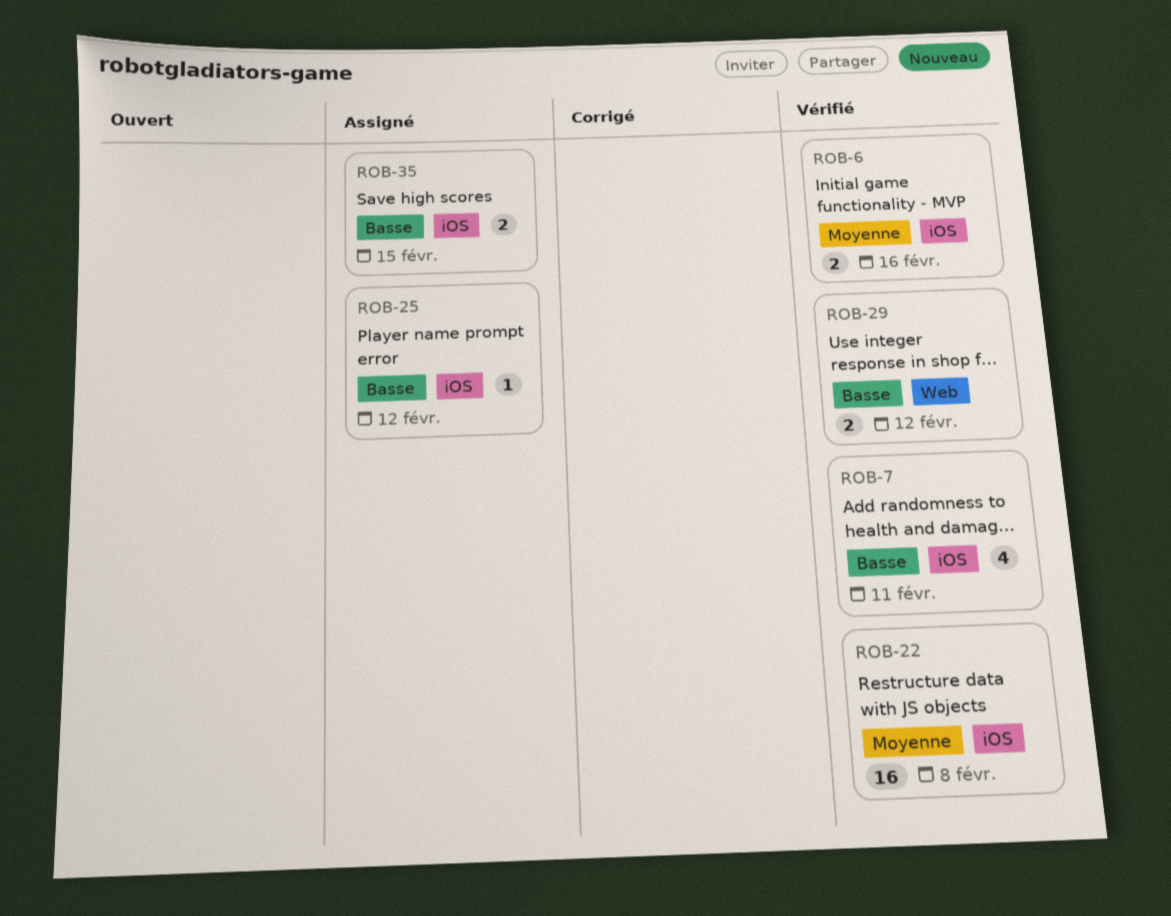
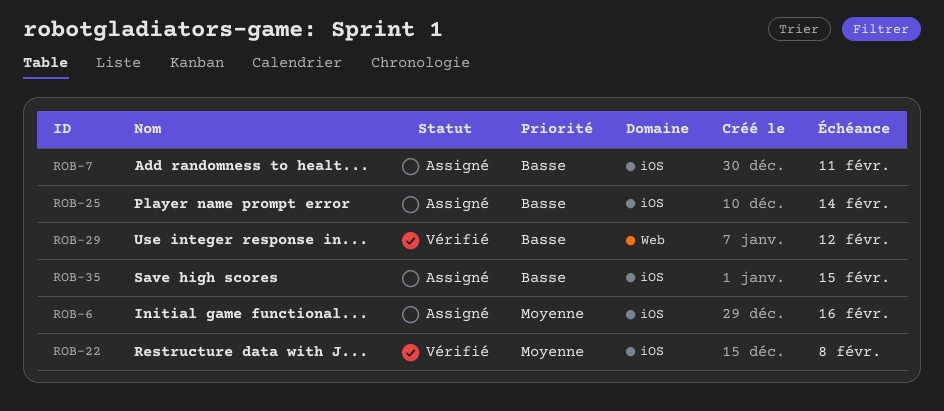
ROB-6, status: Vérifié -> Assigné
ROB-7, status: Vérifié -> Assigné
ROB-25, due: Feb 12 -> Feb 14

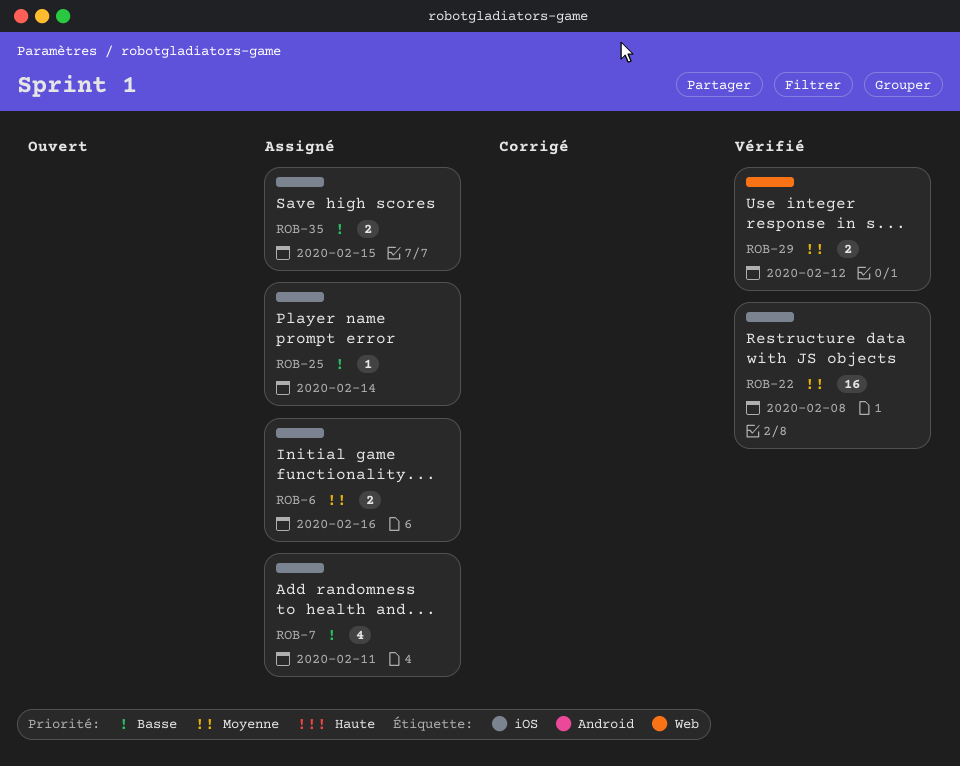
ROB-29, priority: Basse -> Moyenne

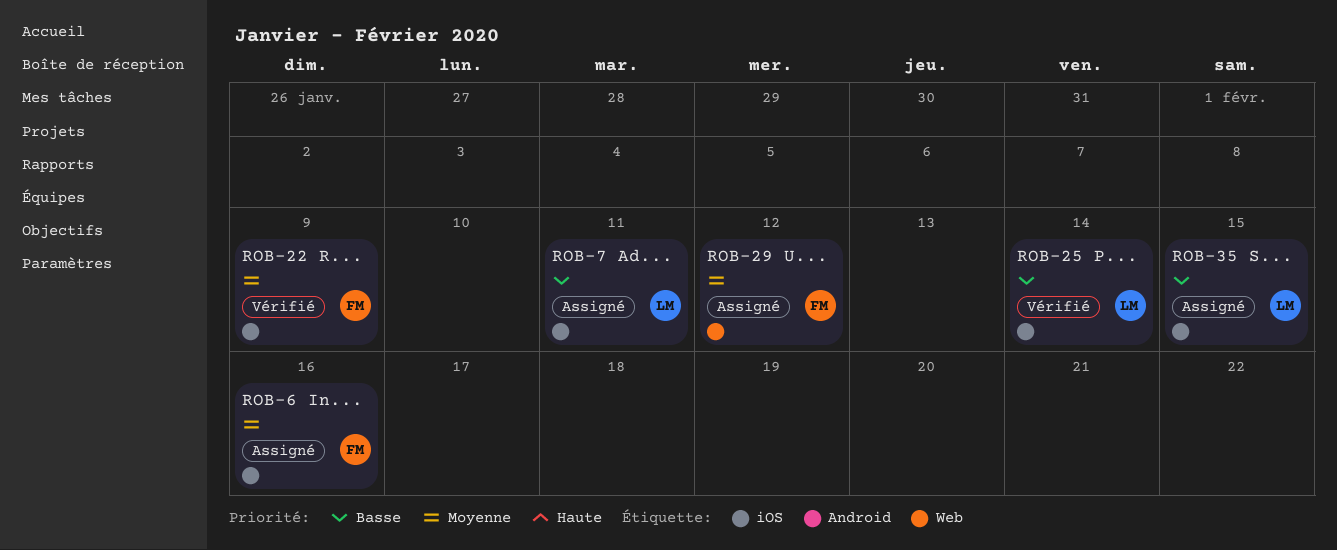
ROB-22, due: Feb 8 -> Feb 9
ROB-25, status: Assigné -> Vérifié
ROB-29, status: Vérifié -> Assigné

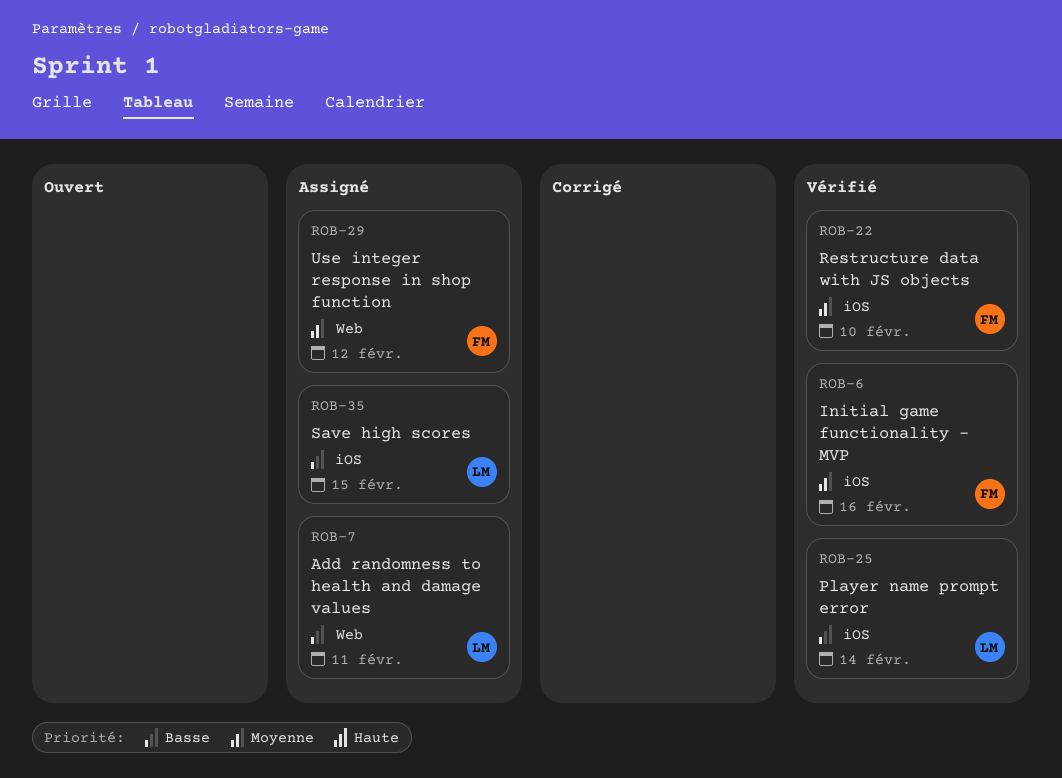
ROB-6, status: Assigné -> Vérifié
ROB-7, label: iOS -> Web
ROB-22, due: Feb 9 -> Feb 10

